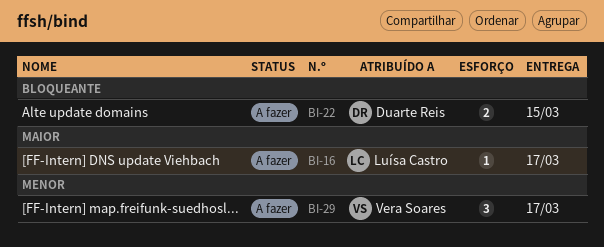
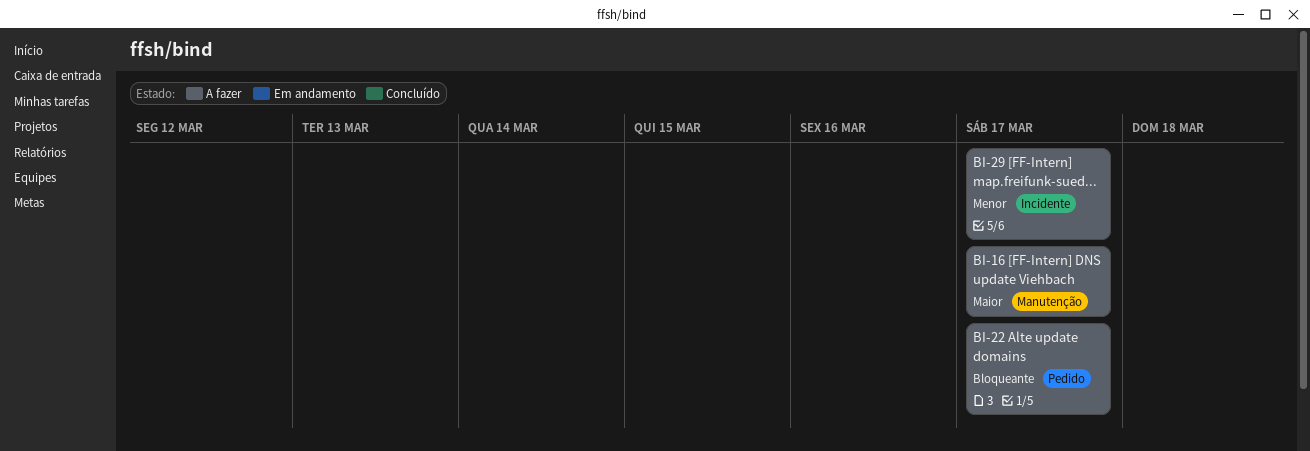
BI-22, due: Mar 15 -> Mar 17

